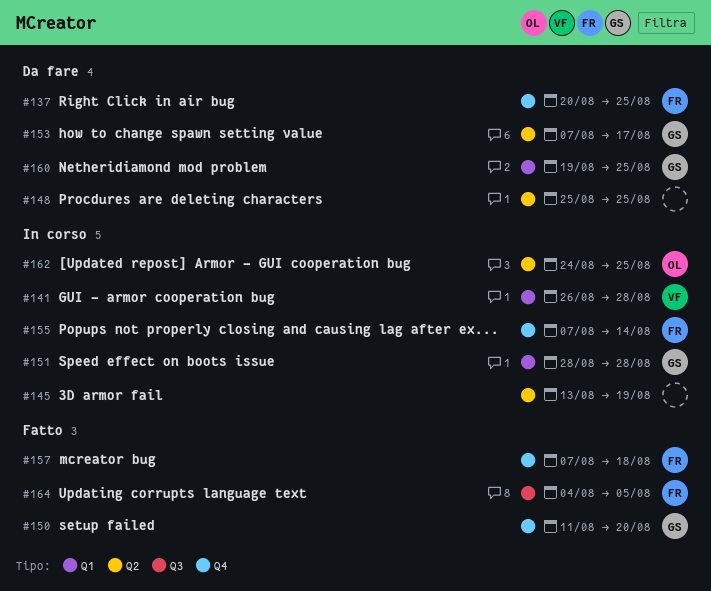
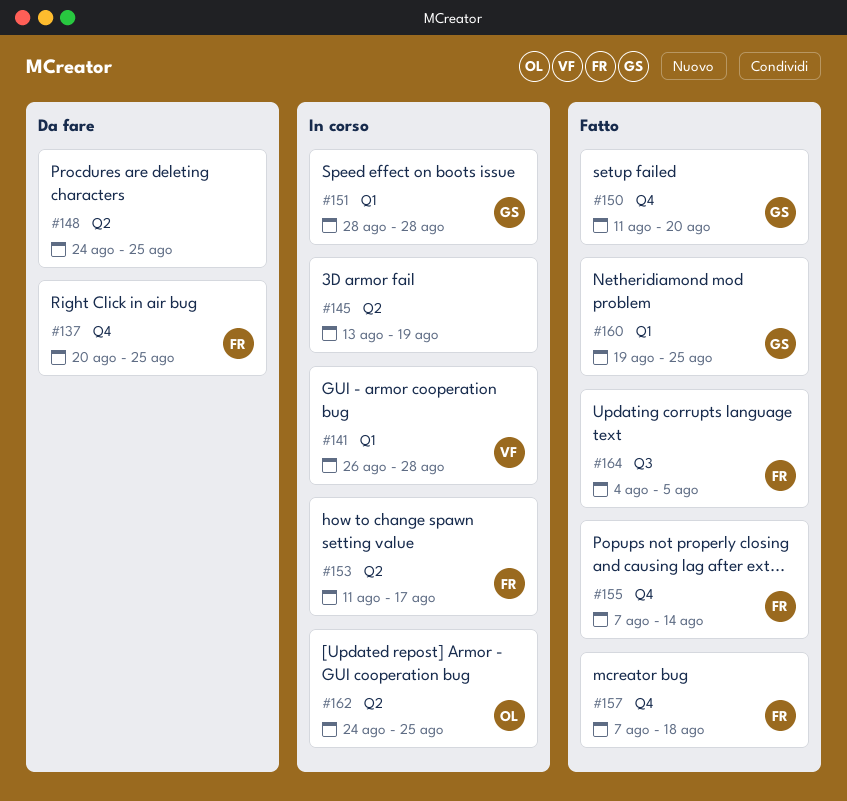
#148, start: Aug 25 -> Aug 24
#153, status: Da fare -> In corso
#153, owner: GS -> FR
#153, start: Aug 7 -> Aug 11
#155, status: In corso -> Fatto
#160, status: Da fare -> Fatto

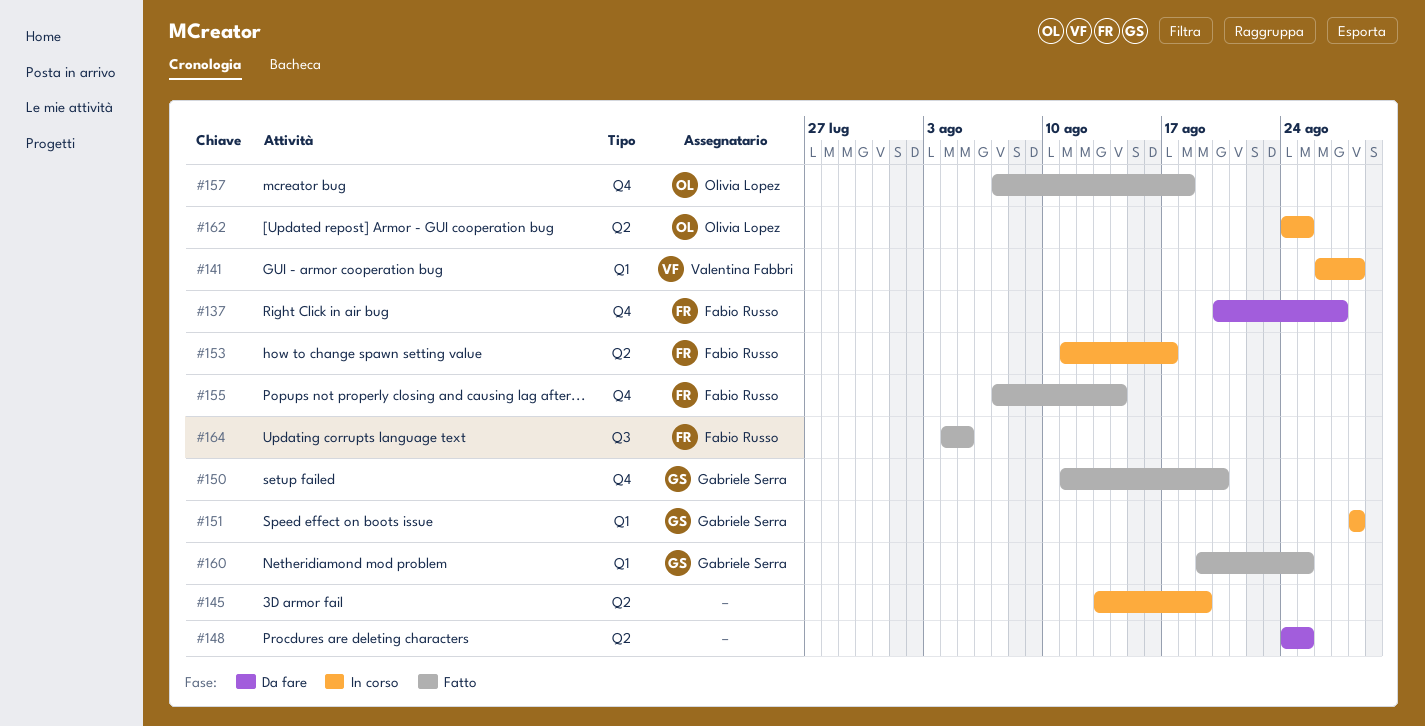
#137, due: Aug 25 -> Aug 27
#157, owner: Fabio Russo -> Olivia Lopez

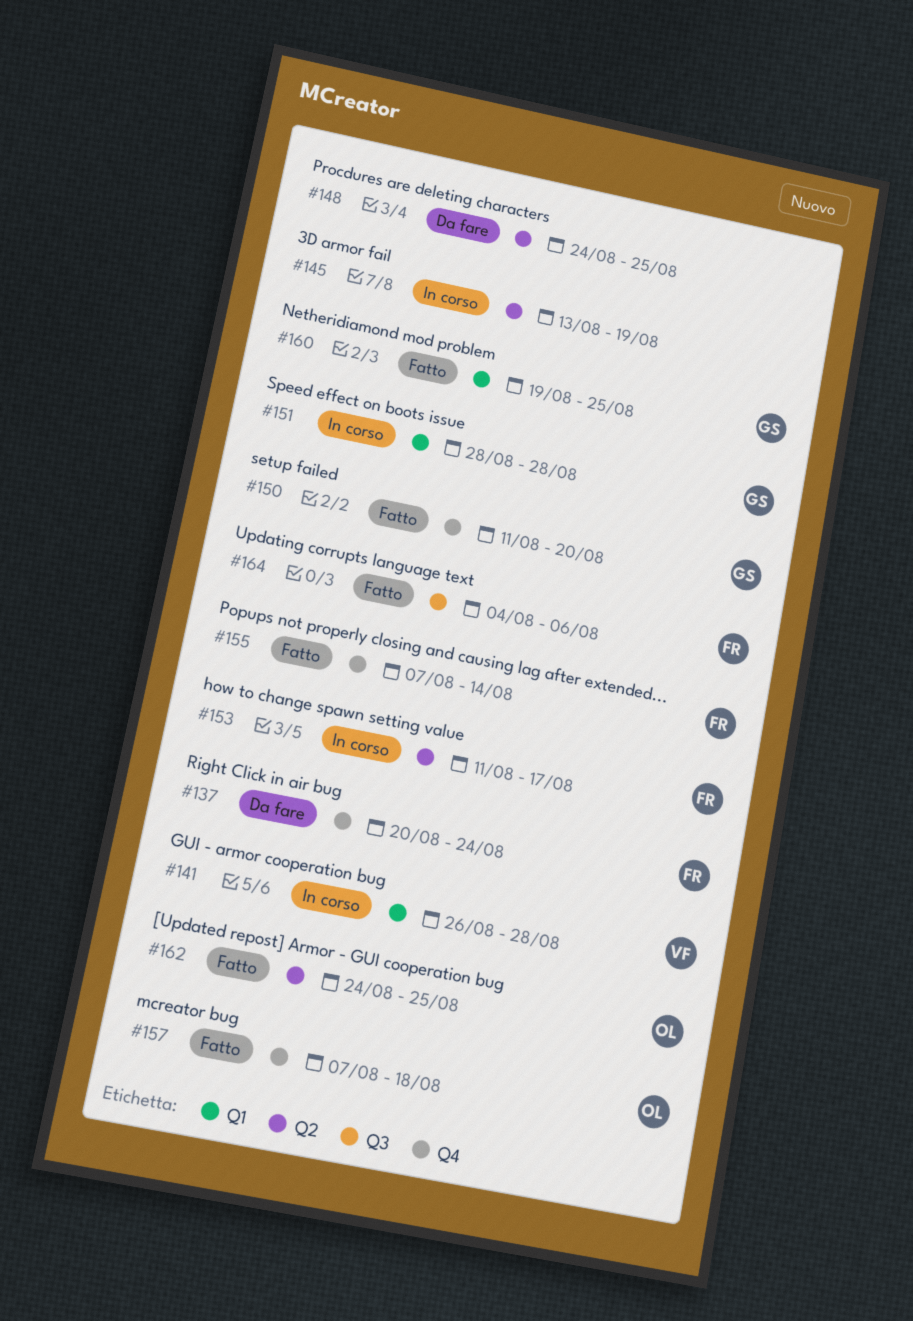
#137, due: Aug 27 -> Aug 24
#162, status: In corso -> Fatto
#164, due: Aug 5 -> Aug 6

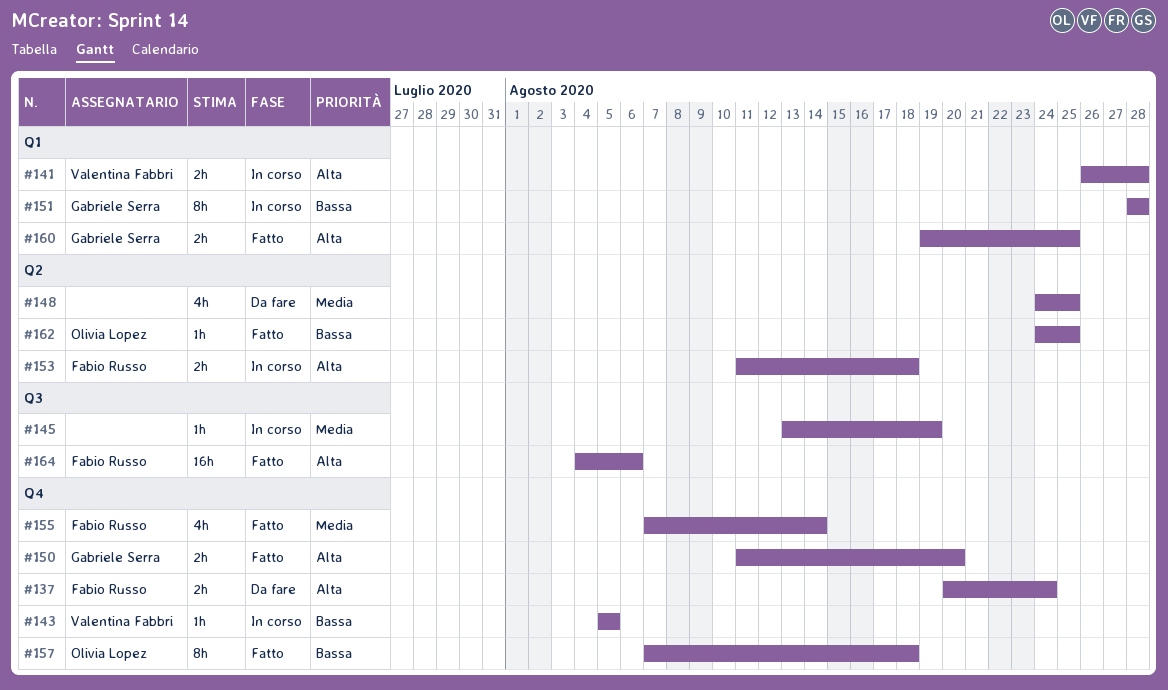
#143: none -> present
#145, label: Q2 -> Q3
#153, due: Aug 17 -> Aug 18

